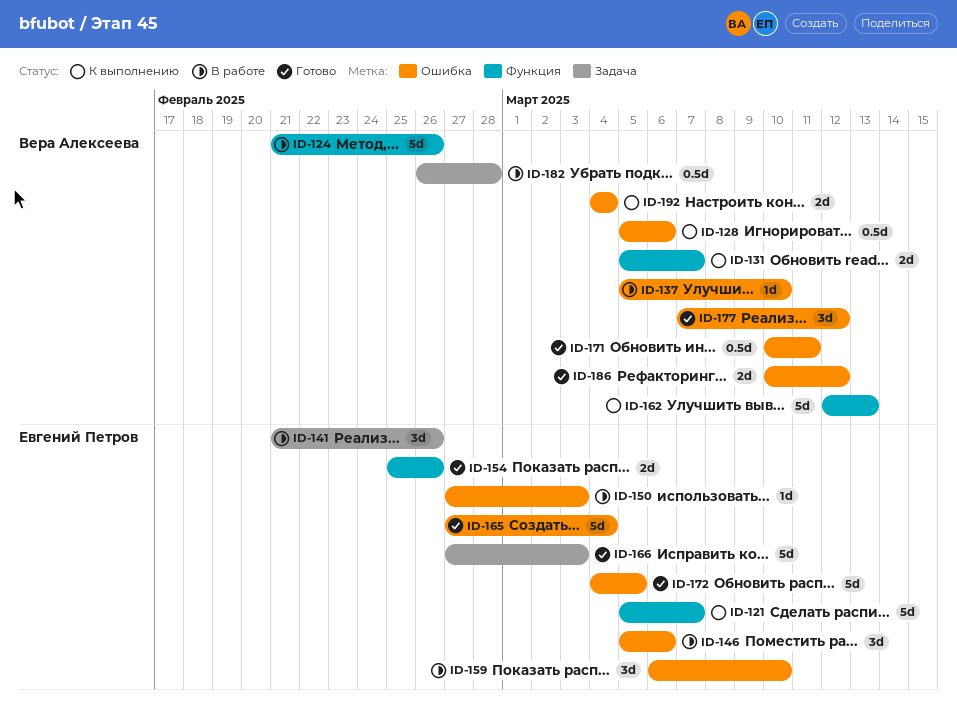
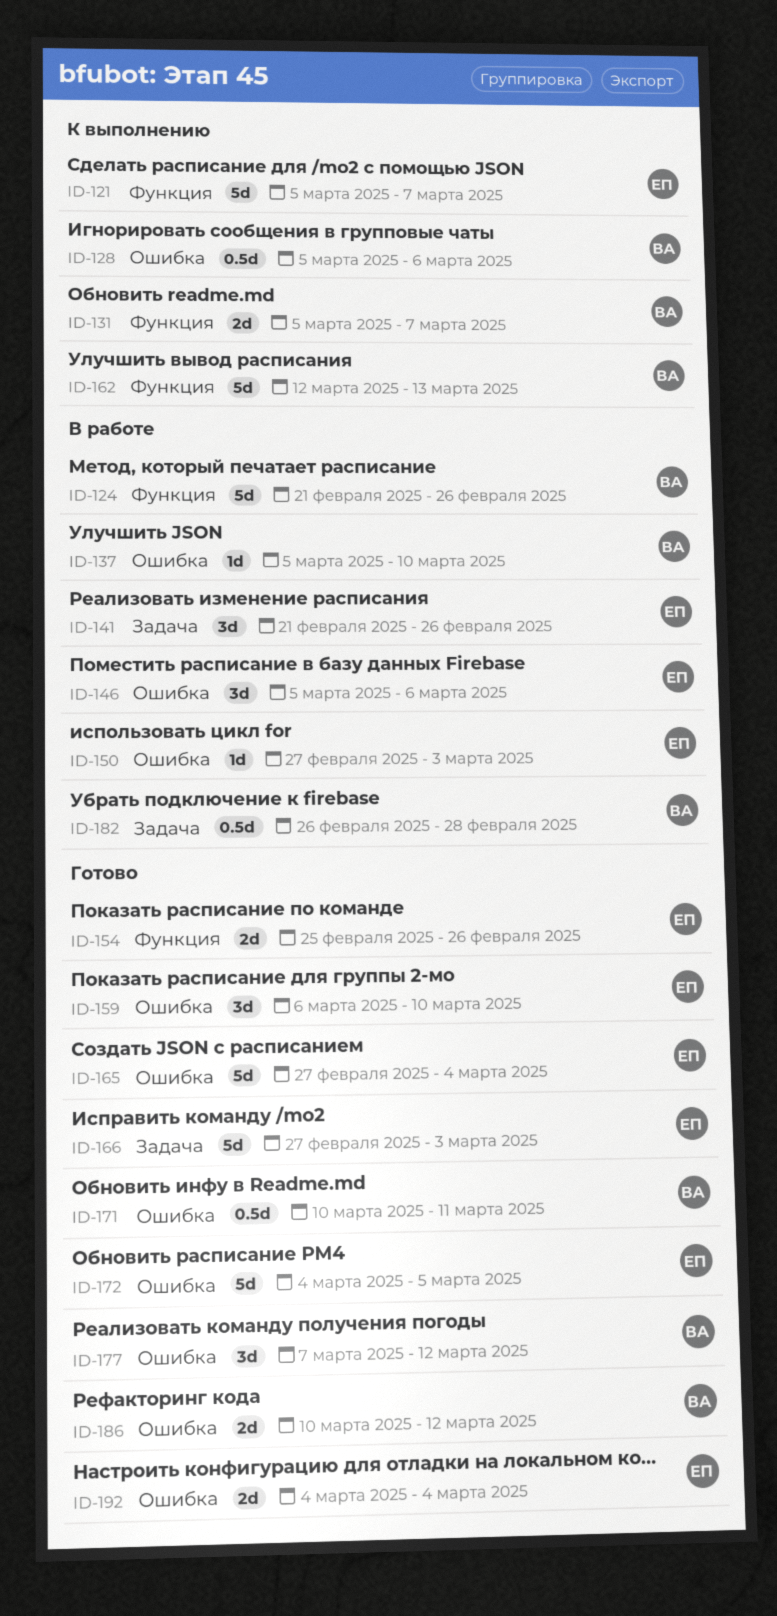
ID-159, status: В работе -> Готово
ID-192, status: К выполнению -> Готово
ID-192, owner: Вера Алексеева -> Евгений Петров

